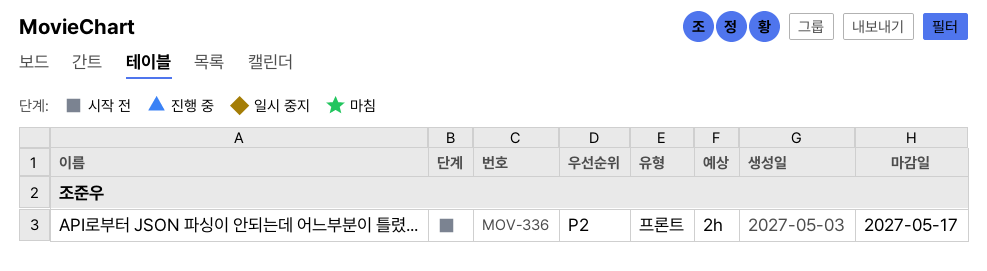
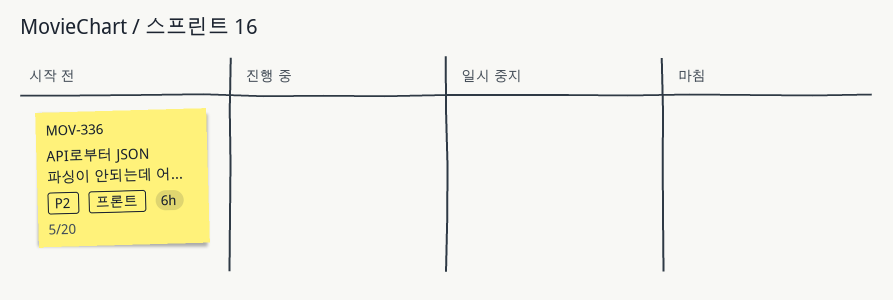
MOV-336, estimate: 2h -> 6h
MOV-336, due: May 17 -> May 20

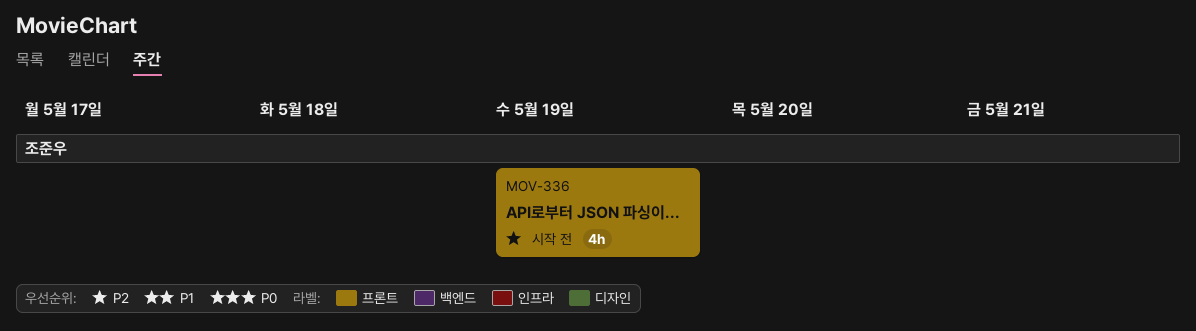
MOV-336, estimate: 6h -> 4h
MOV-336, due: May 20 -> May 19

